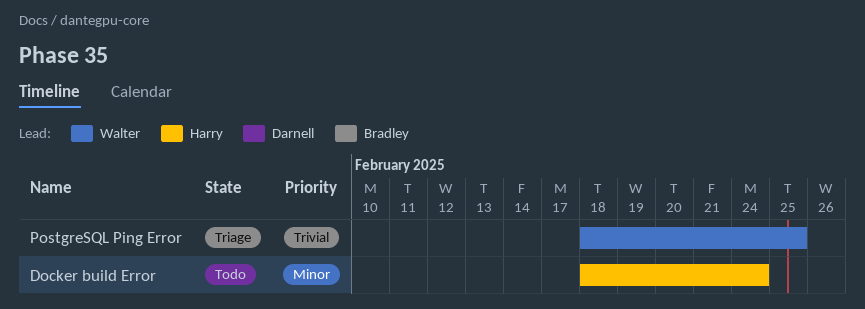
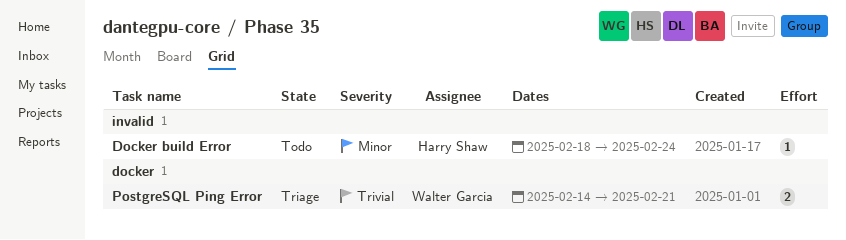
PostgreSQL Ping Error, start: Feb 18 -> Feb 14
PostgreSQL Ping Error, due: Feb 25 -> Feb 21

